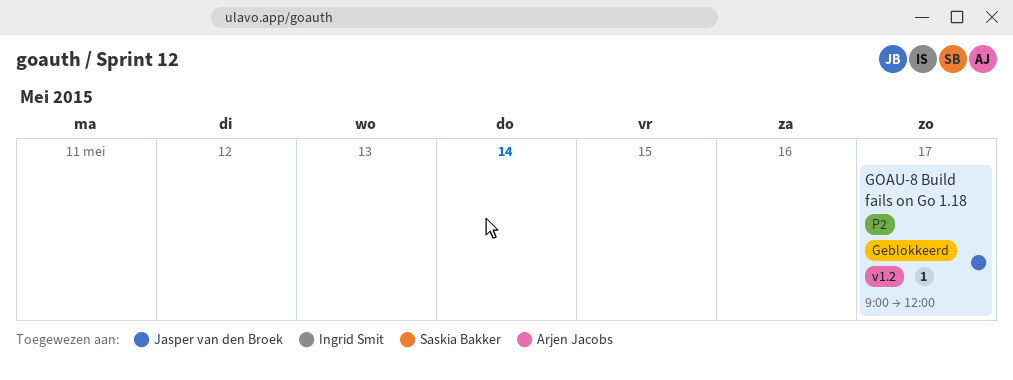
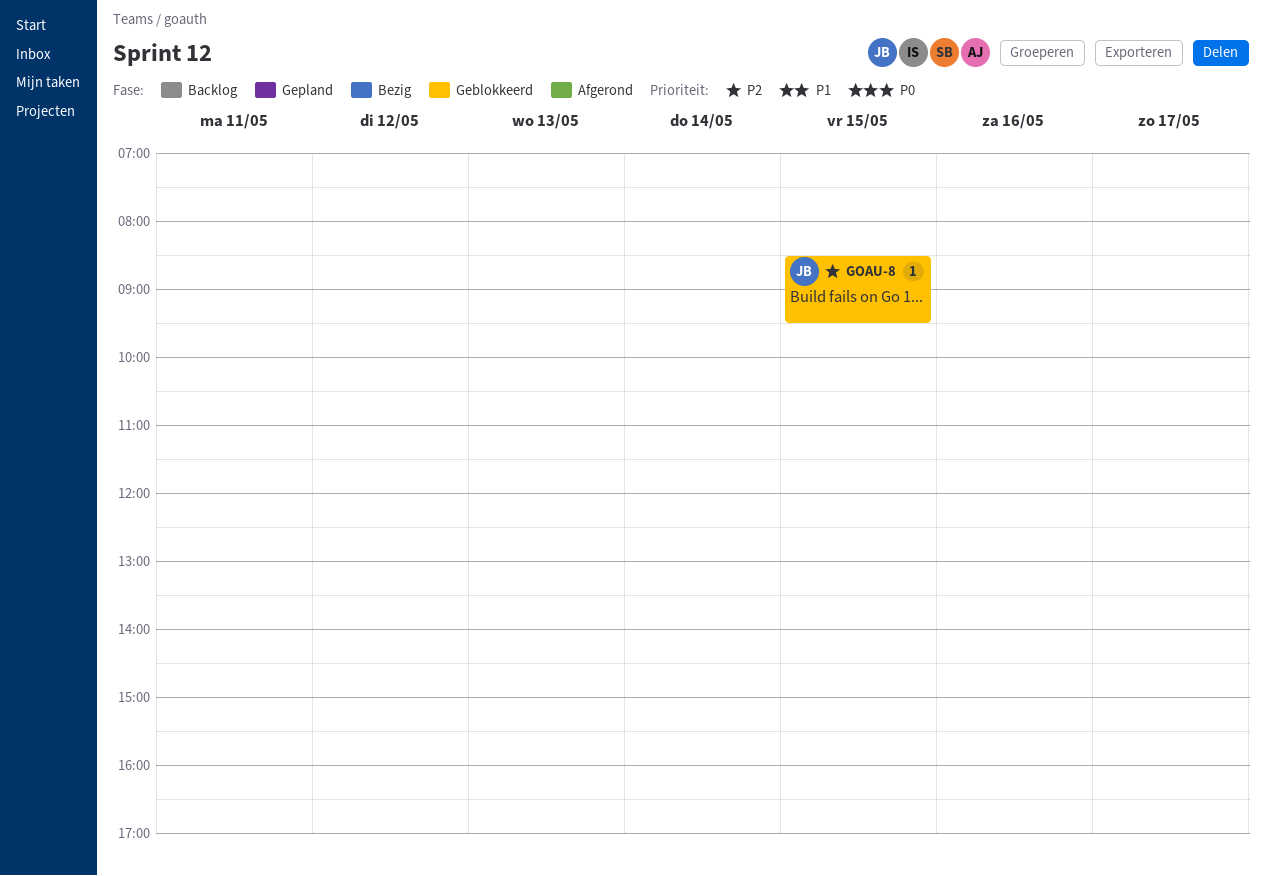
GOAU-8, day: May 17 -> May 15
GOAU-8, begins: 09:00 -> 08:30
GOAU-8, ends: 12:00 -> 09:30

